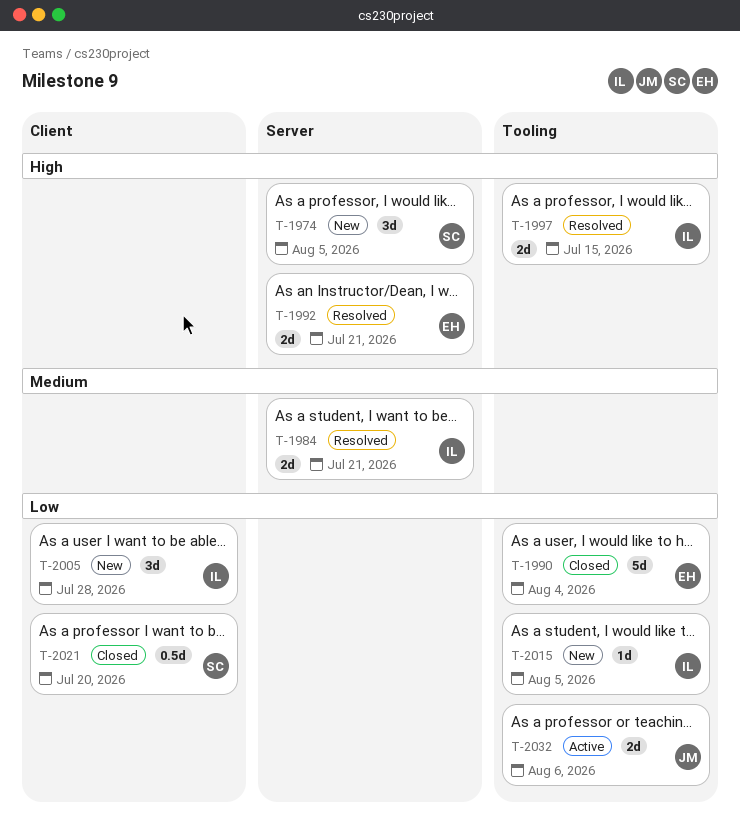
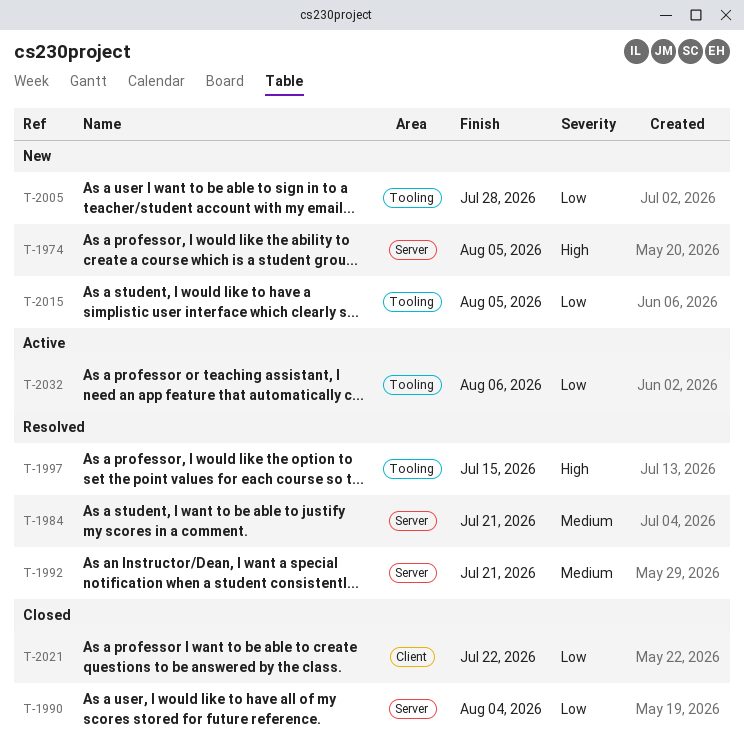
T-1990, label: Tooling -> Server
T-1992, priority: High -> Medium
T-2005, label: Client -> Tooling
T-2021, due: Jul 20 -> Jul 22

